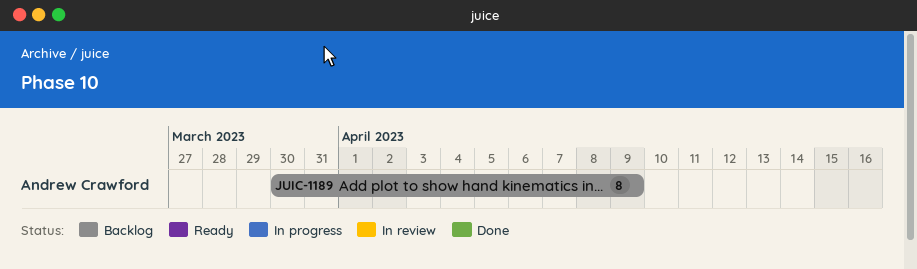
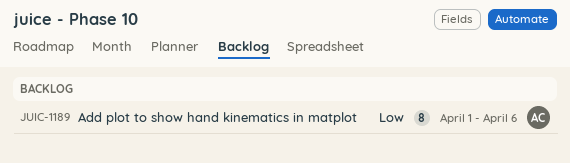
JUIC-1189, start: Mar 30 -> Apr 1
JUIC-1189, due: Apr 9 -> Apr 6

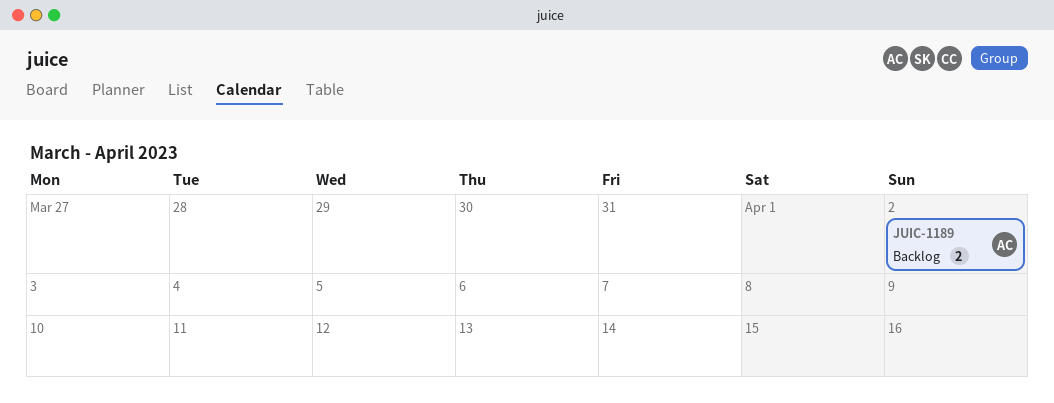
JUIC-1189, estimate: 8 -> 2
JUIC-1189, due: Apr 6 -> Apr 2

